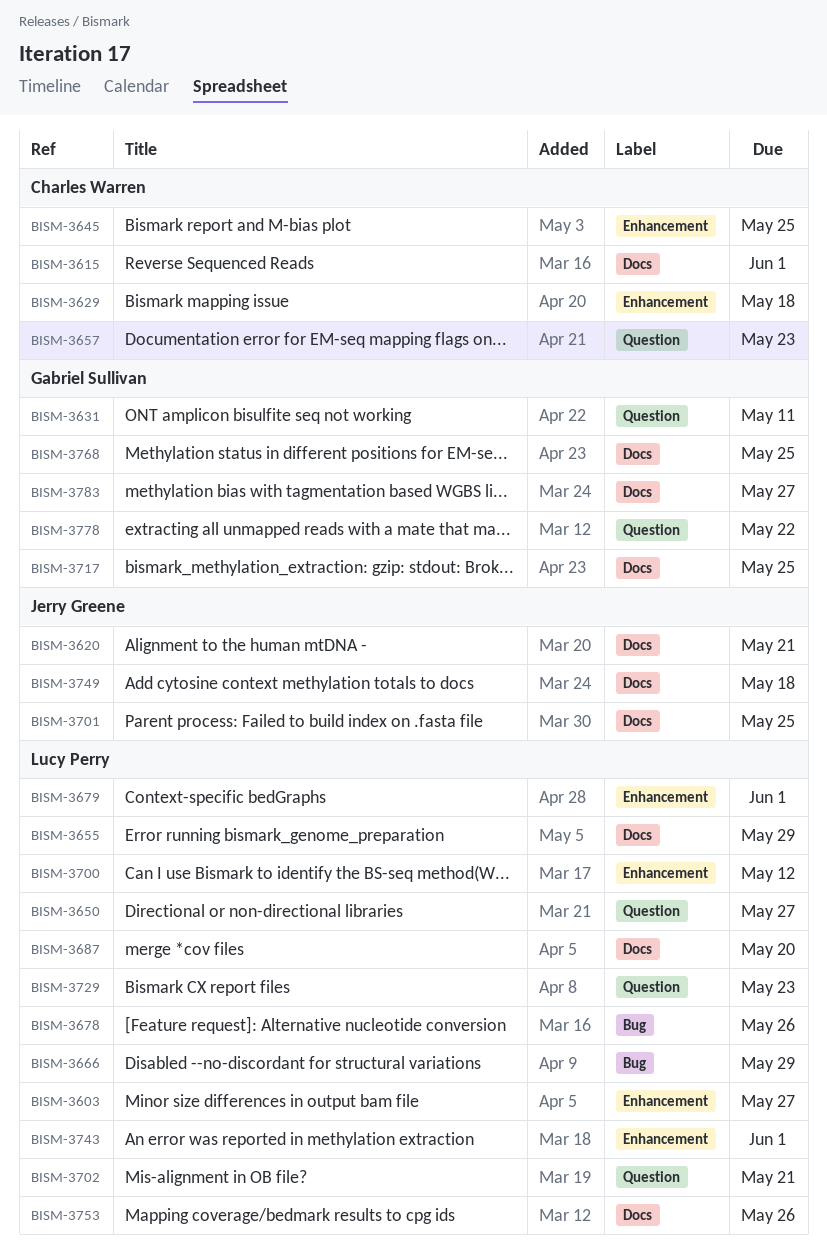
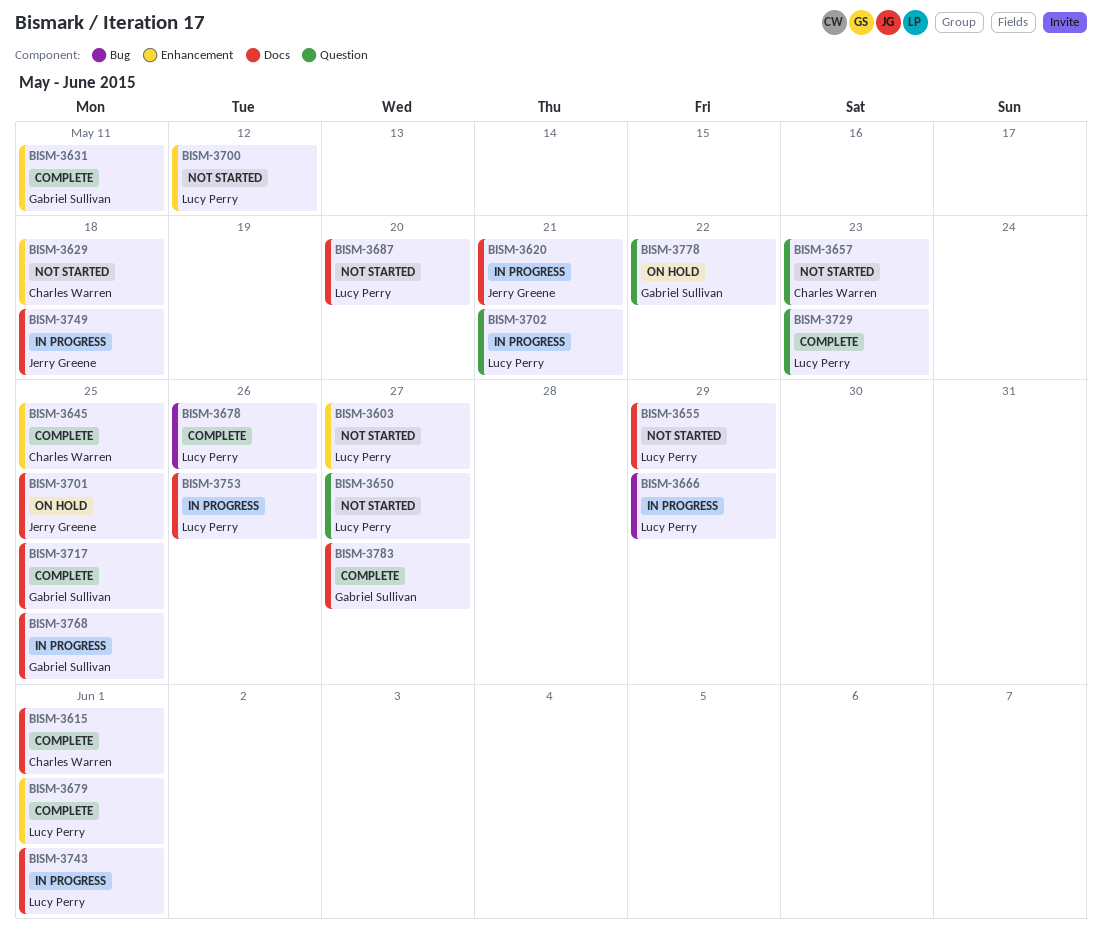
BISM-3631, label: Question -> Enhancement
BISM-3743, label: Enhancement -> Docs

